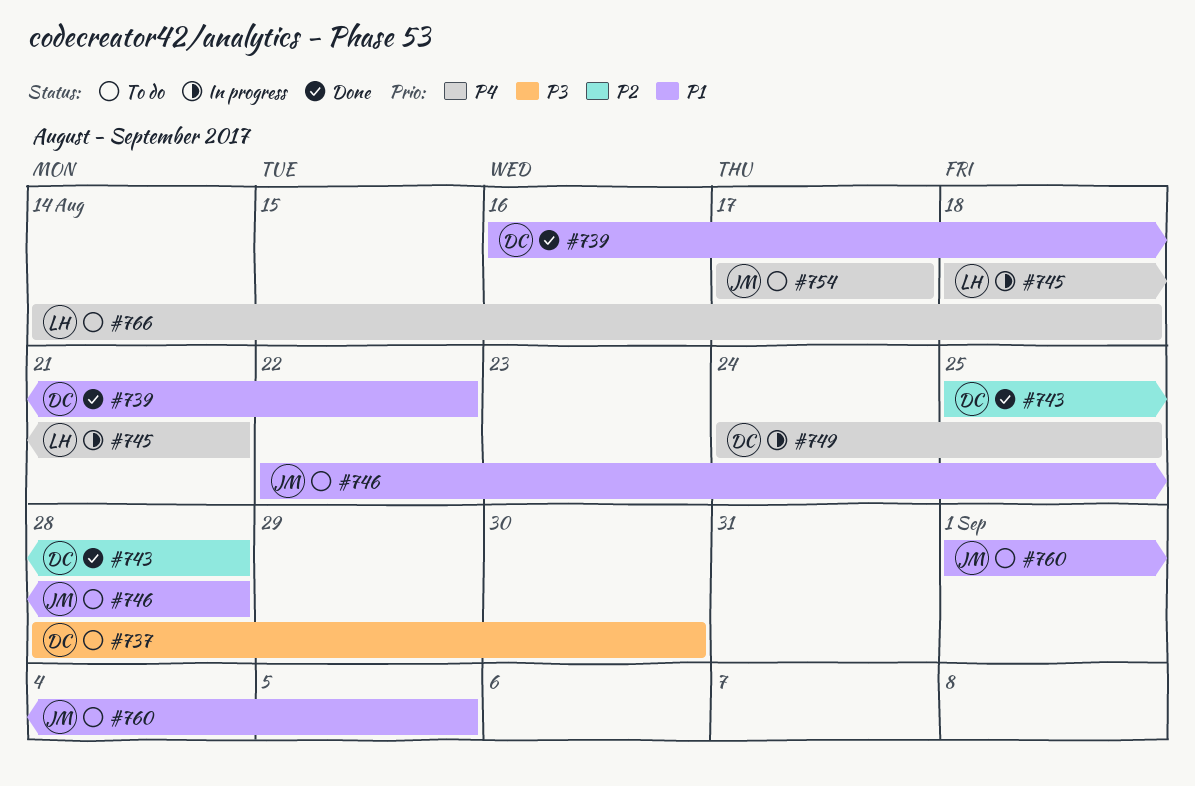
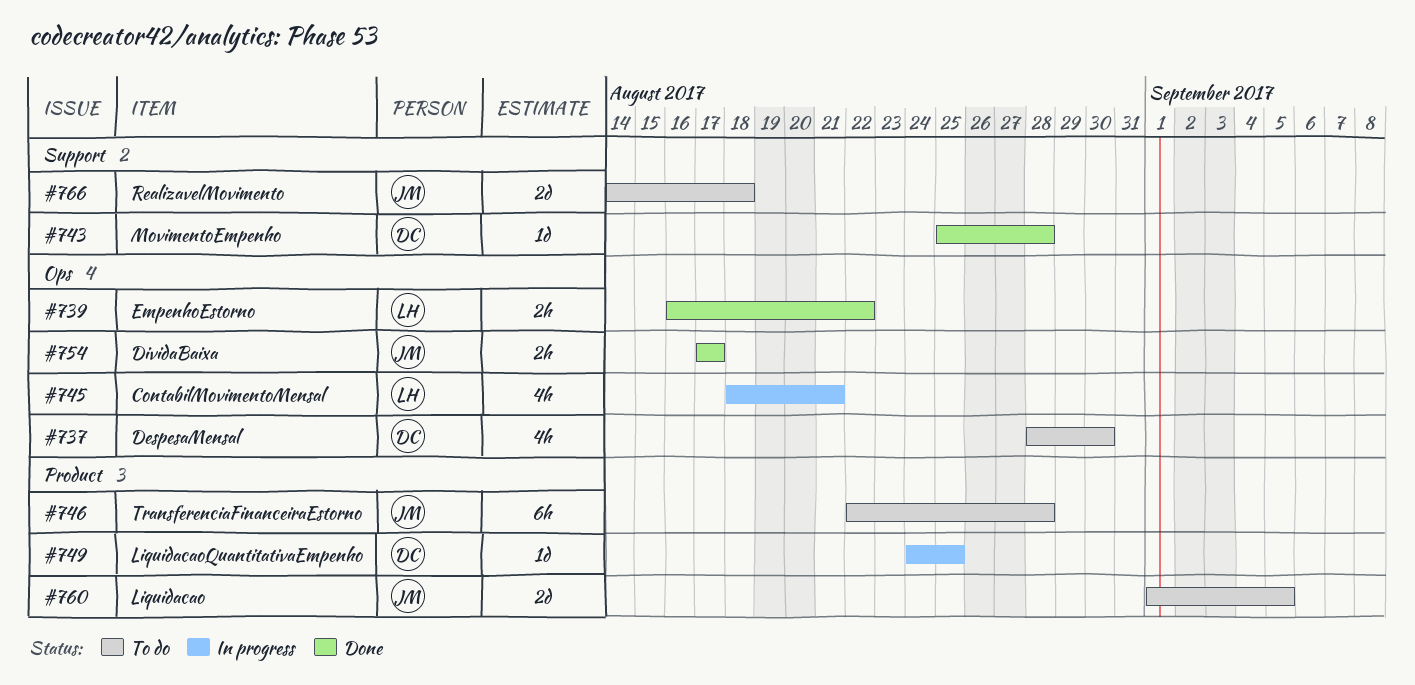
#739, owner: DC -> LH
#754, status: To do -> Done
#766, owner: LH -> JM

